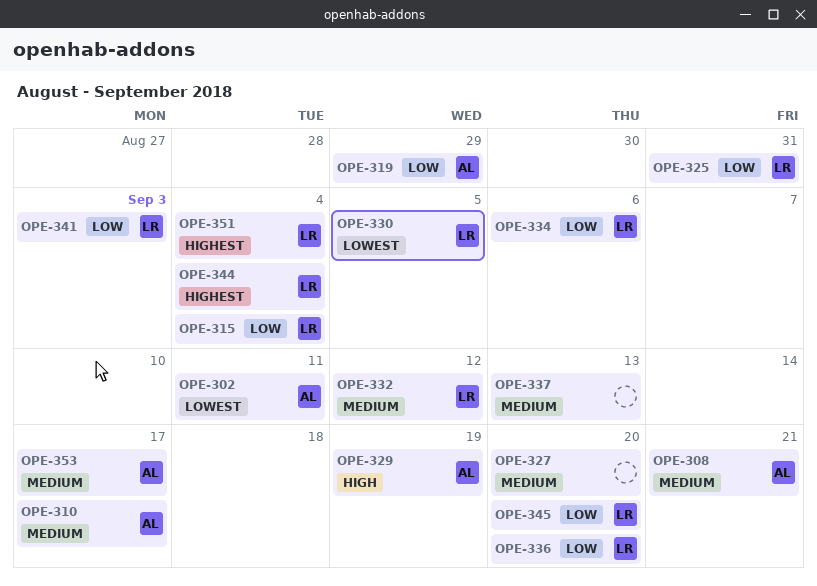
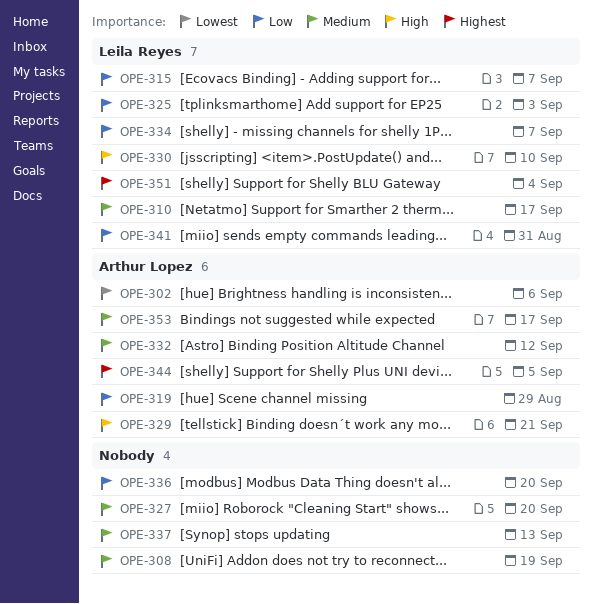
OPE-302, due: Sep 11 -> Sep 6
OPE-308, owner: Arthur Lopez -> none
OPE-308, due: Sep 21 -> Sep 19
OPE-310, owner: Arthur Lopez -> Leila Reyes
OPE-315, due: Sep 4 -> Sep 7
OPE-325, due: Aug 31 -> Sep 3
OPE-329, due: Sep 19 -> Sep 21
OPE-330, priority: Lowest -> High
OPE-330, due: Sep 5 -> Sep 10
OPE-332, owner: Leila Reyes -> Arthur Lopez
OPE-334, due: Sep 6 -> Sep 7
OPE-336, owner: Leila Reyes -> none
OPE-341, due: Sep 3 -> Aug 31
OPE-344, owner: Leila Reyes -> Arthur Lopez
OPE-344, due: Sep 4 -> Sep 5
OPE-345: present -> none

